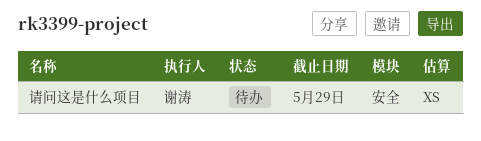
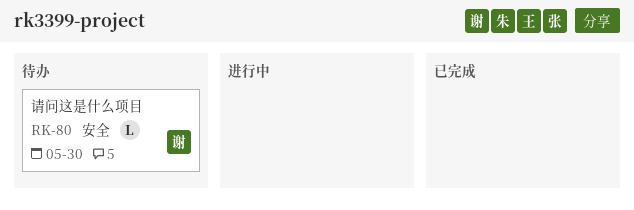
请问这是什么项目, estimate: XS -> L
请问这是什么项目, due: May 29 -> May 30

